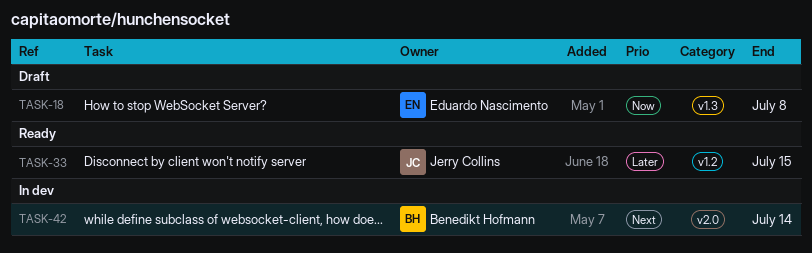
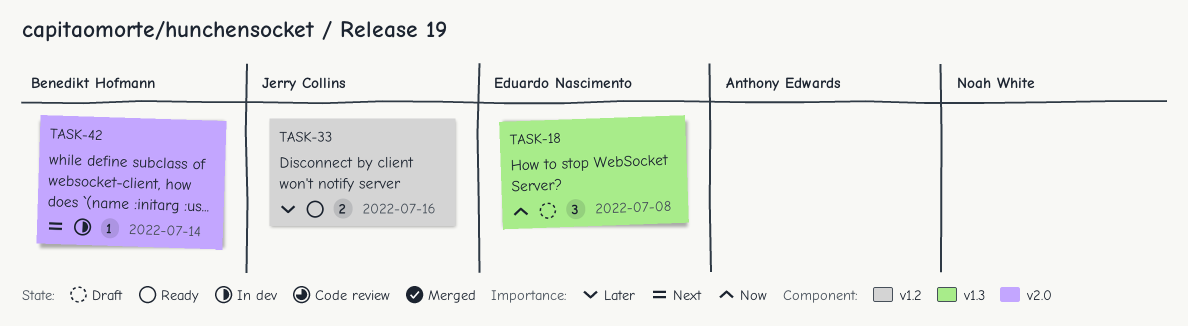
TASK-33, due: Jul 15 -> Jul 16

